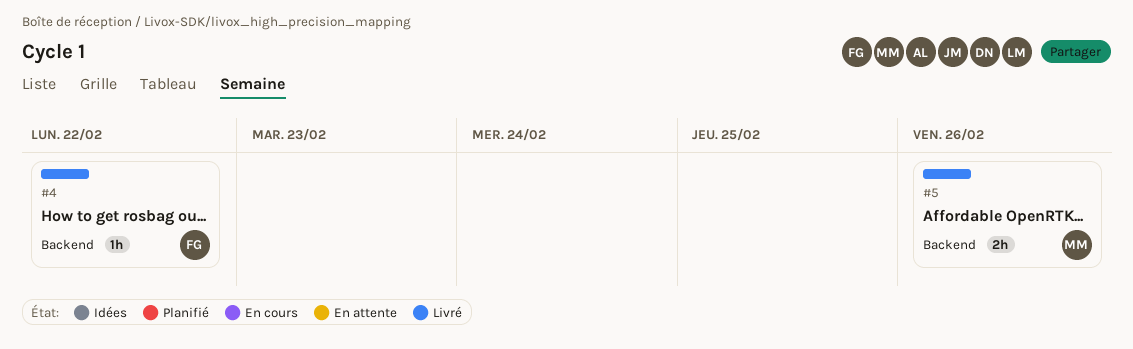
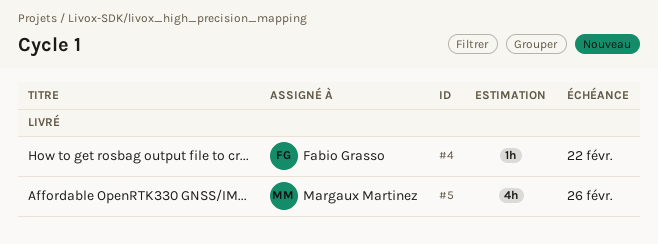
#5, estimate: 2h -> 4h

